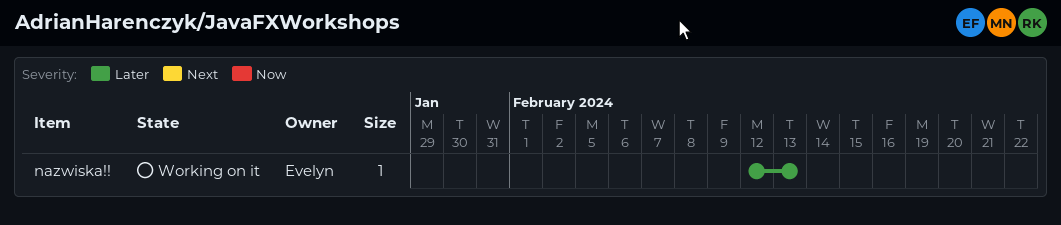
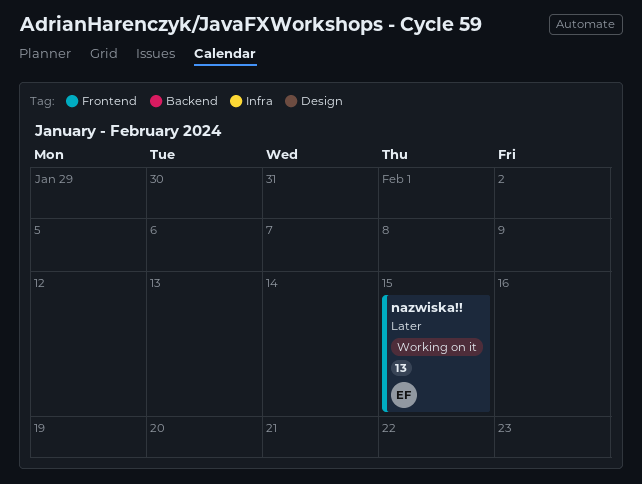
nazwiska!!, estimate: 1 -> 13
nazwiska!!, due: Feb 13 -> Feb 15

